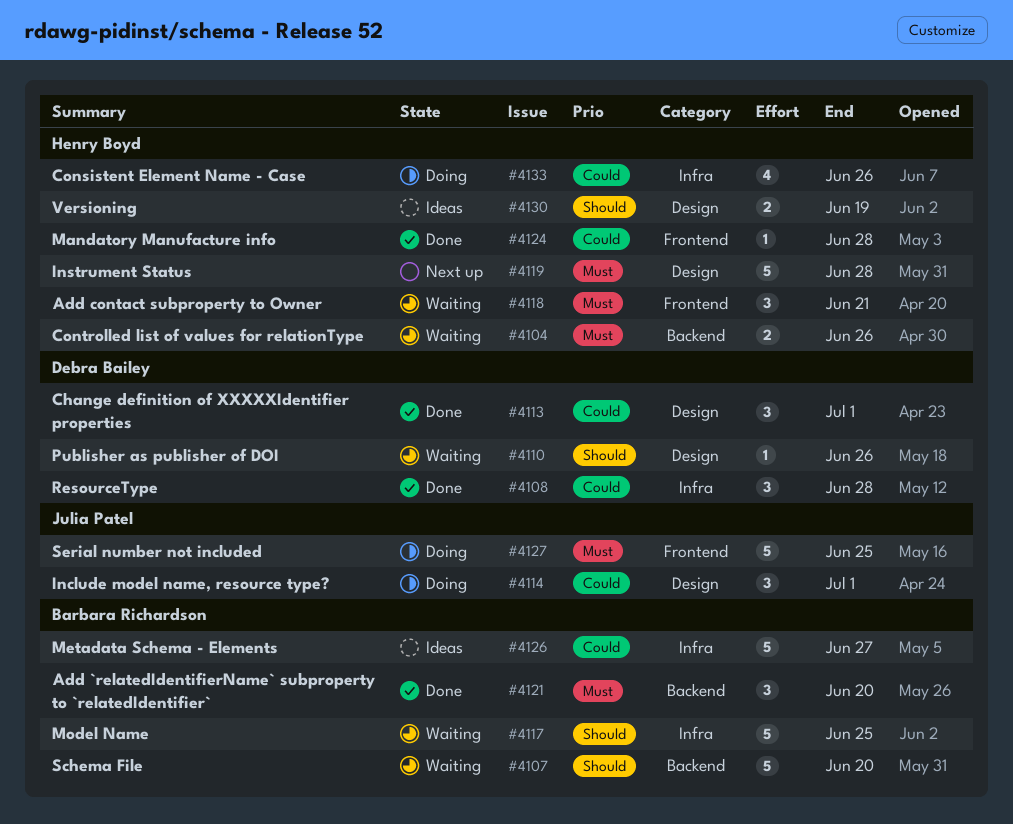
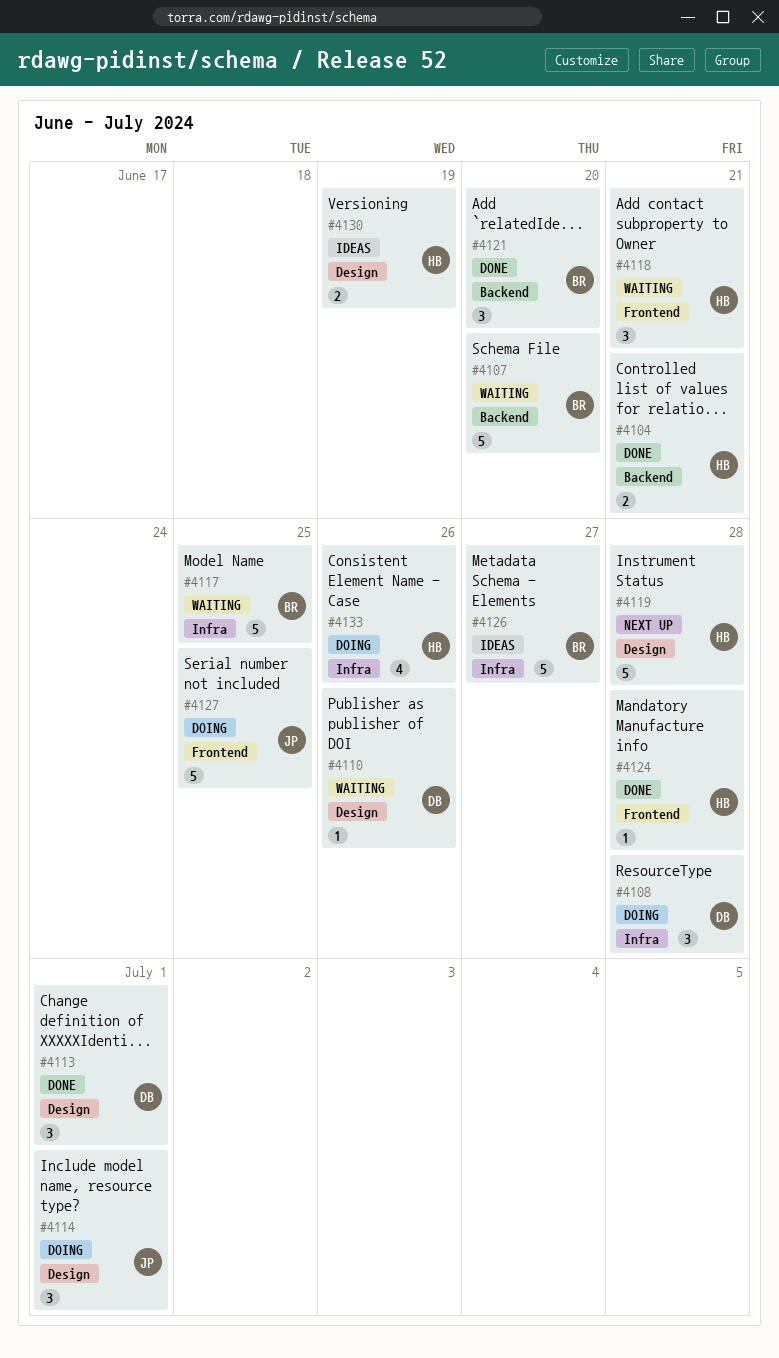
#4104, status: Waiting -> Done
#4104, due: Jun 26 -> Jun 21
#4108, status: Done -> Doing

